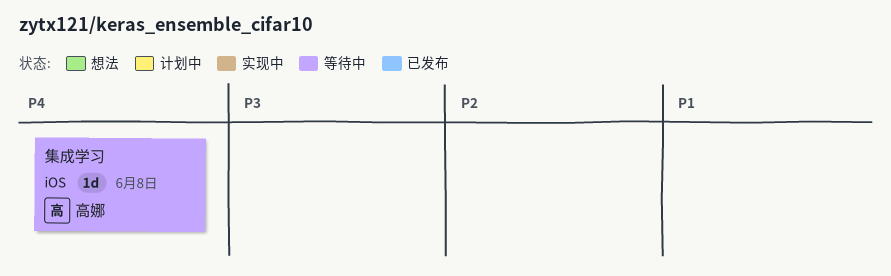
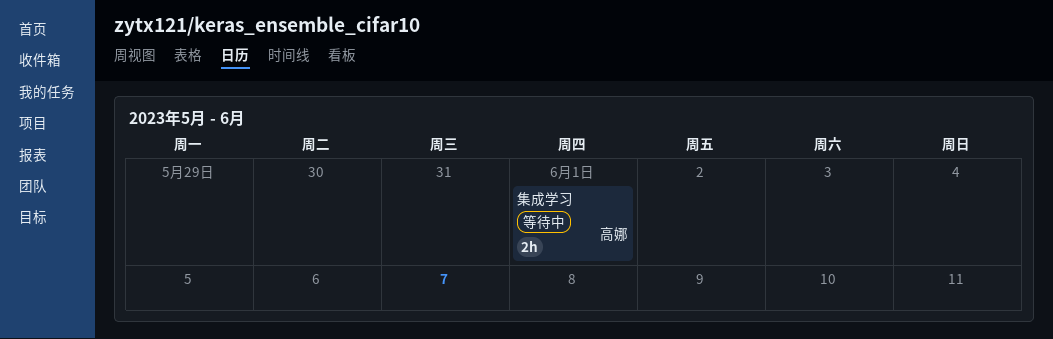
集成学习, estimate: 1d -> 2h
集成学习, due: Jun 8 -> Jun 1

